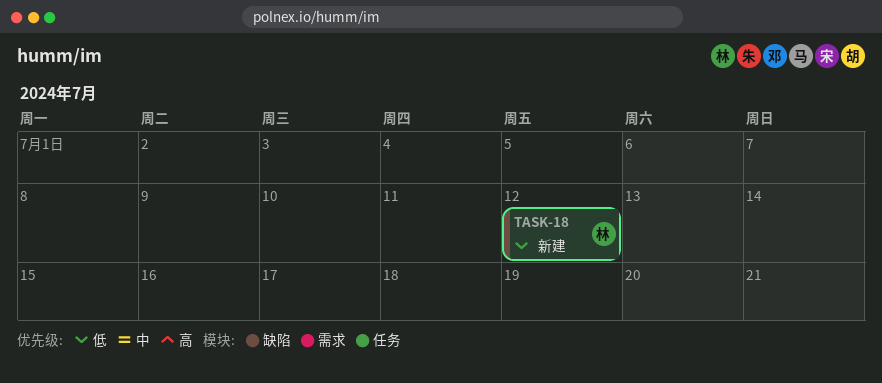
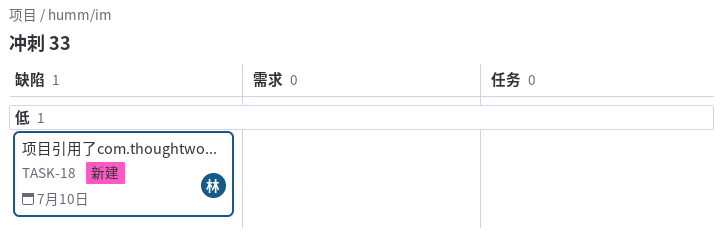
TASK-18, due: Jul 12 -> Jul 10

